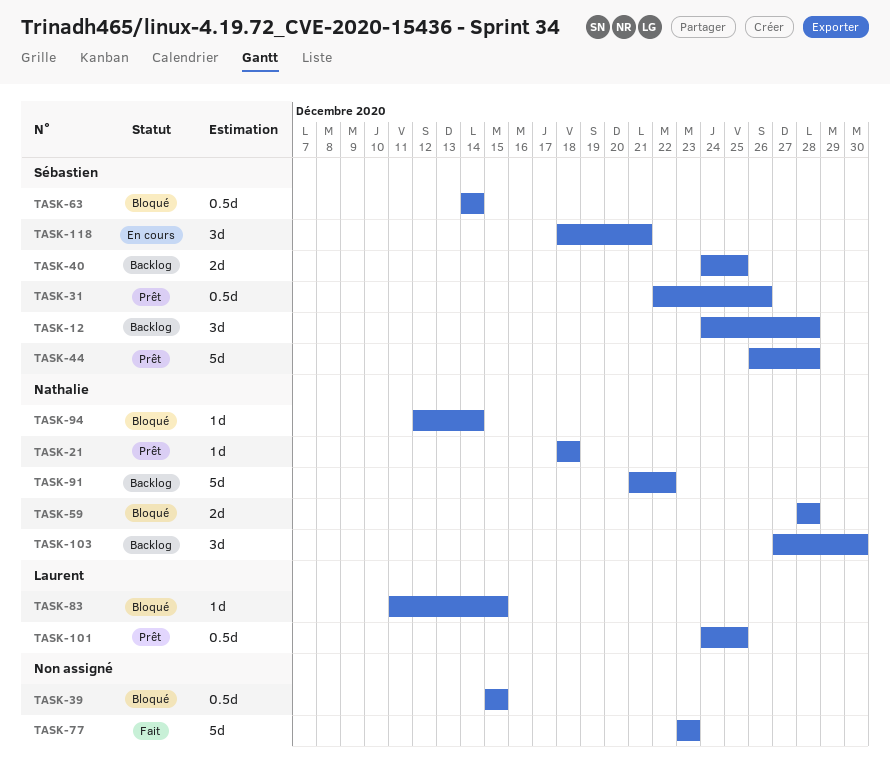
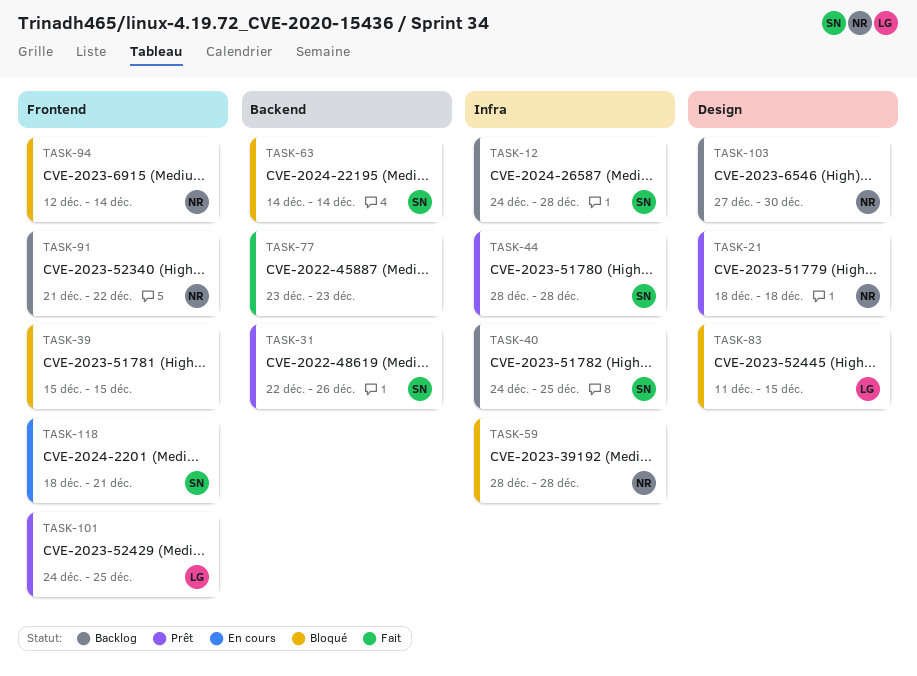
TASK-44, start: Dec 26 -> Dec 28

